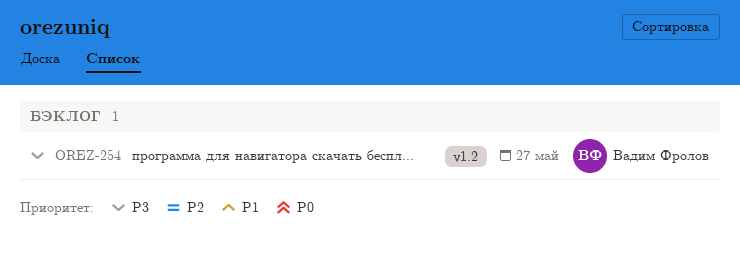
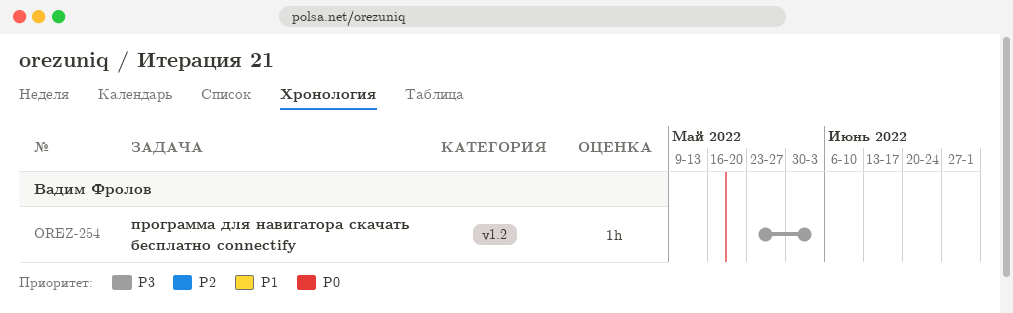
OREZ-254, due: May 27 -> Jun 3

